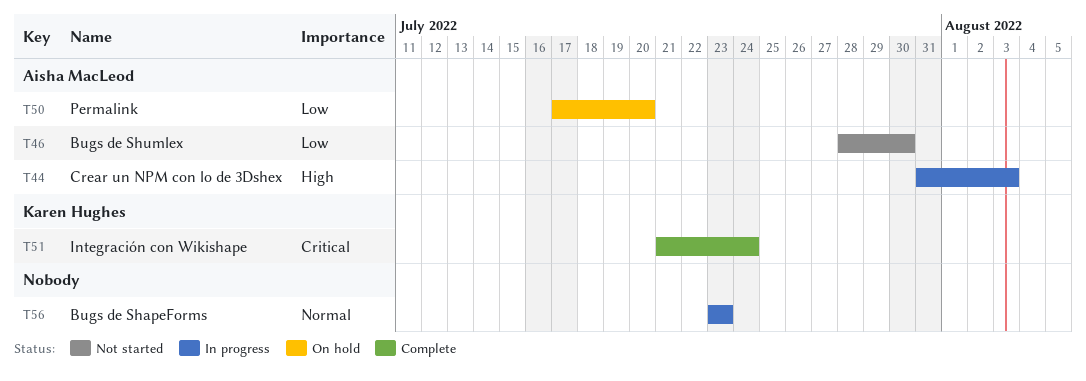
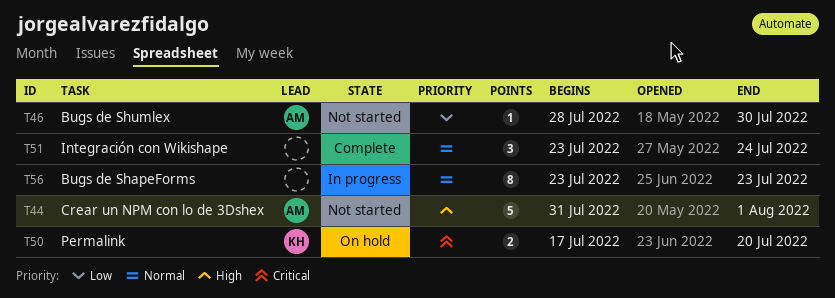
T44, status: In progress -> Not started
T44, due: Aug 3 -> Aug 1
T50, owner: Aisha MacLeod -> Karen Hughes
T50, priority: Low -> Critical
T51, owner: Karen Hughes -> none
T51, priority: Critical -> Normal
T51, start: Jul 21 -> Jul 23

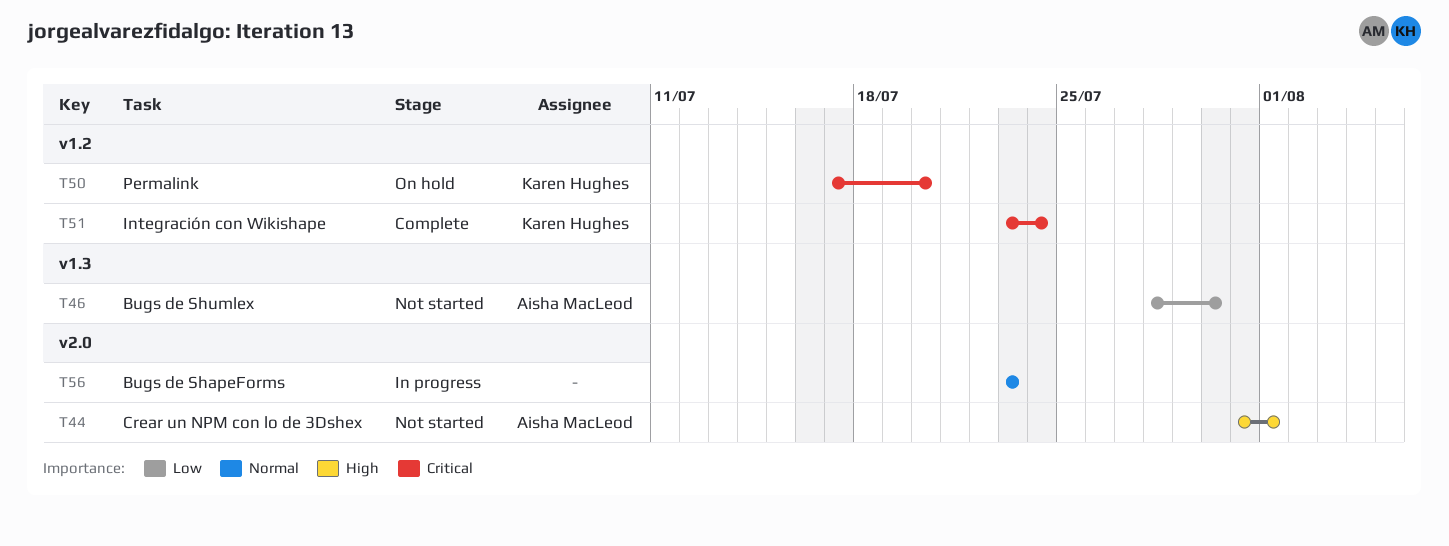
T51, owner: none -> Karen Hughes
T51, priority: Normal -> Critical

